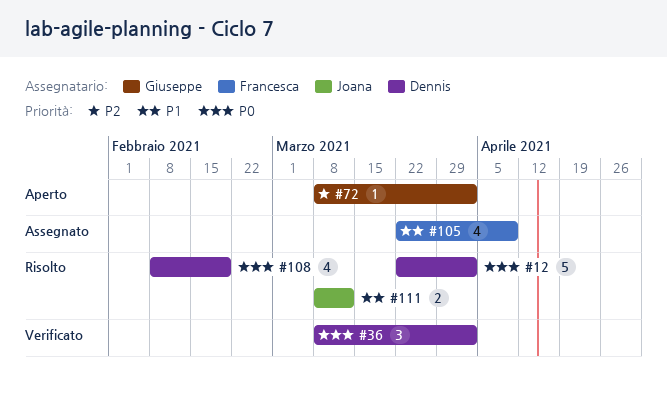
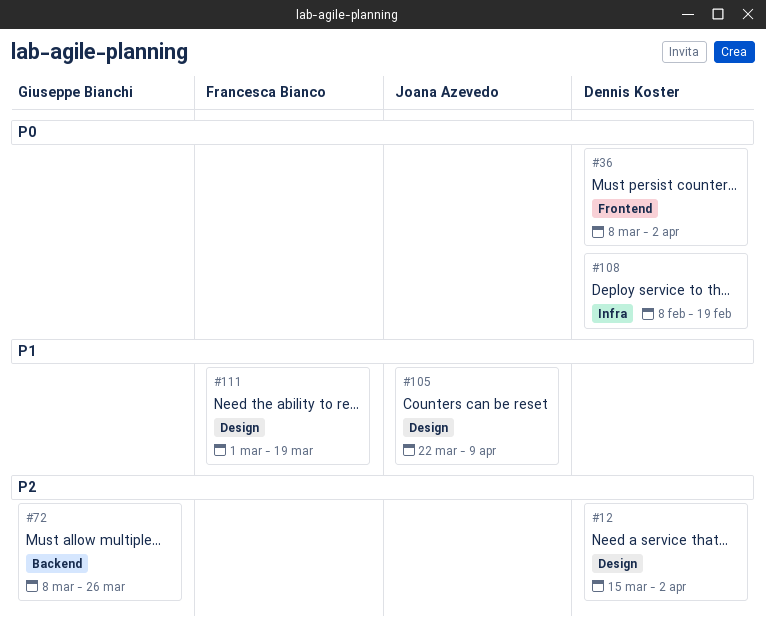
#12, priority: P0 -> P2
#12, start: Mar 22 -> Mar 15
#72, due: Apr 2 -> Mar 26
#105, owner: Francesca Bianco -> Joana Azevedo
#111, owner: Joana Azevedo -> Francesca Bianco
#111, start: Mar 8 -> Mar 1
#111, due: Mar 12 -> Mar 19

